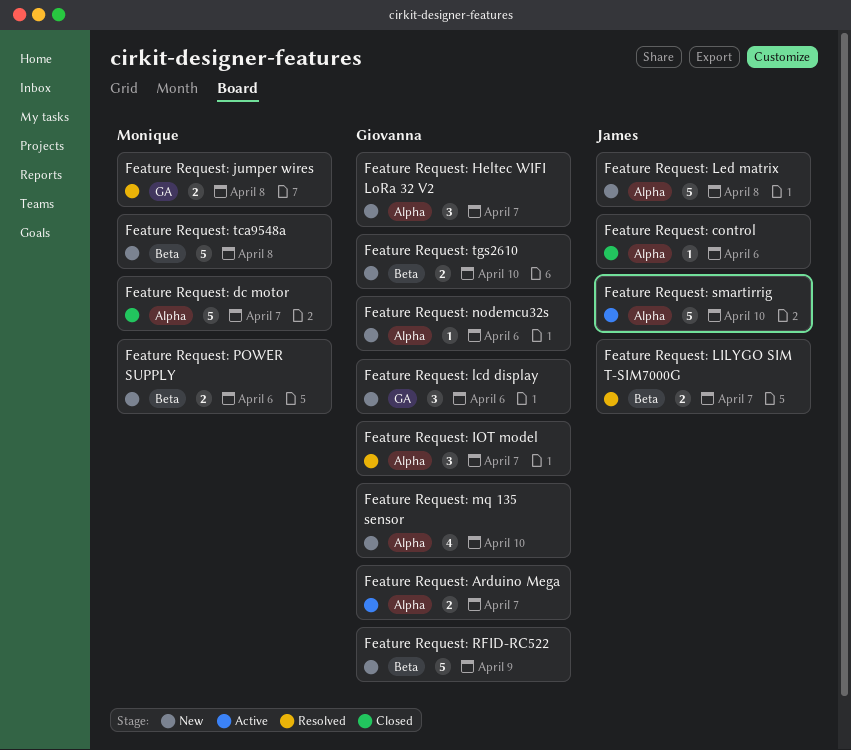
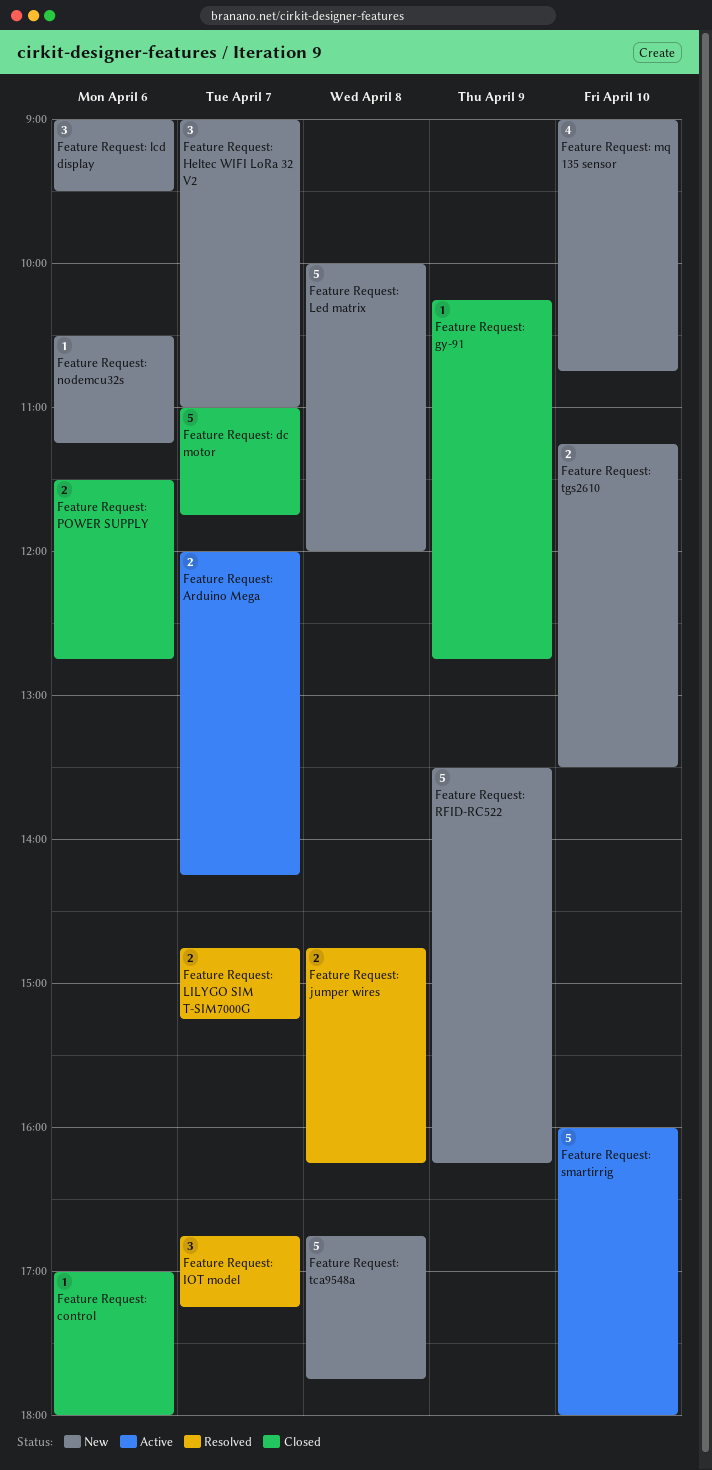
Feature Request: gy-91: none -> present
Feature Request: POWER SUPPLY, status: New -> Closed

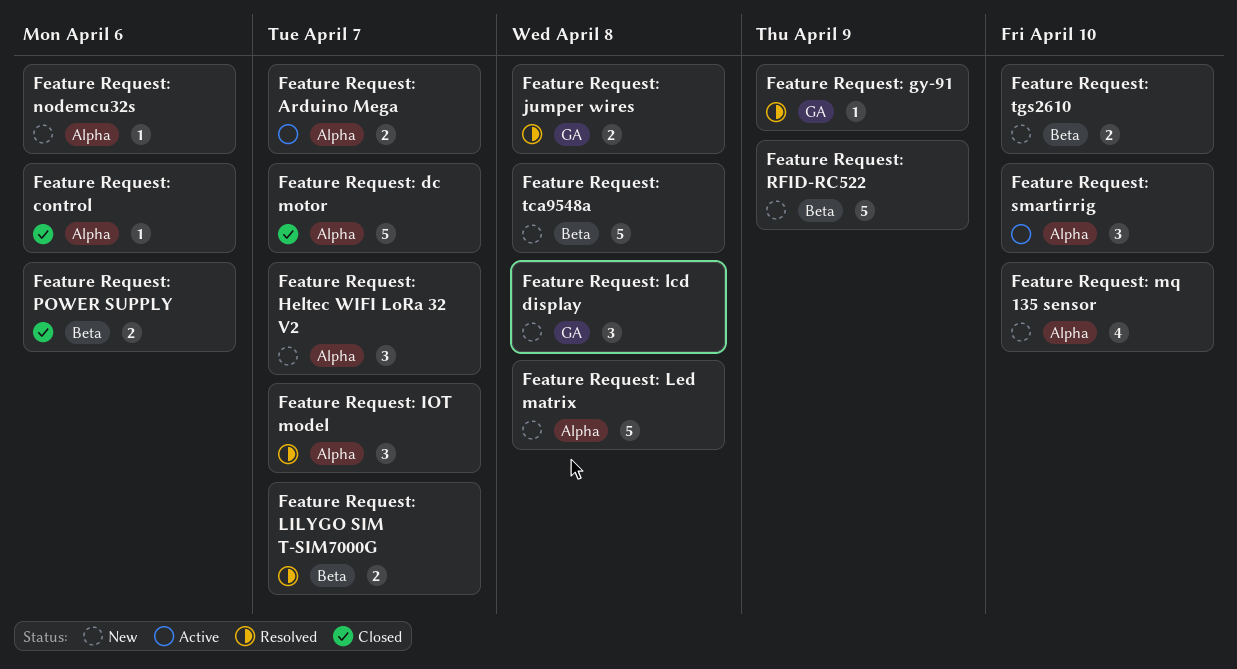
Feature Request: gy-91, status: Closed -> Resolved
Feature Request: lcd display, day: Apr 6 -> Apr 8
Feature Request: smartirrig, estimate: 5 -> 3

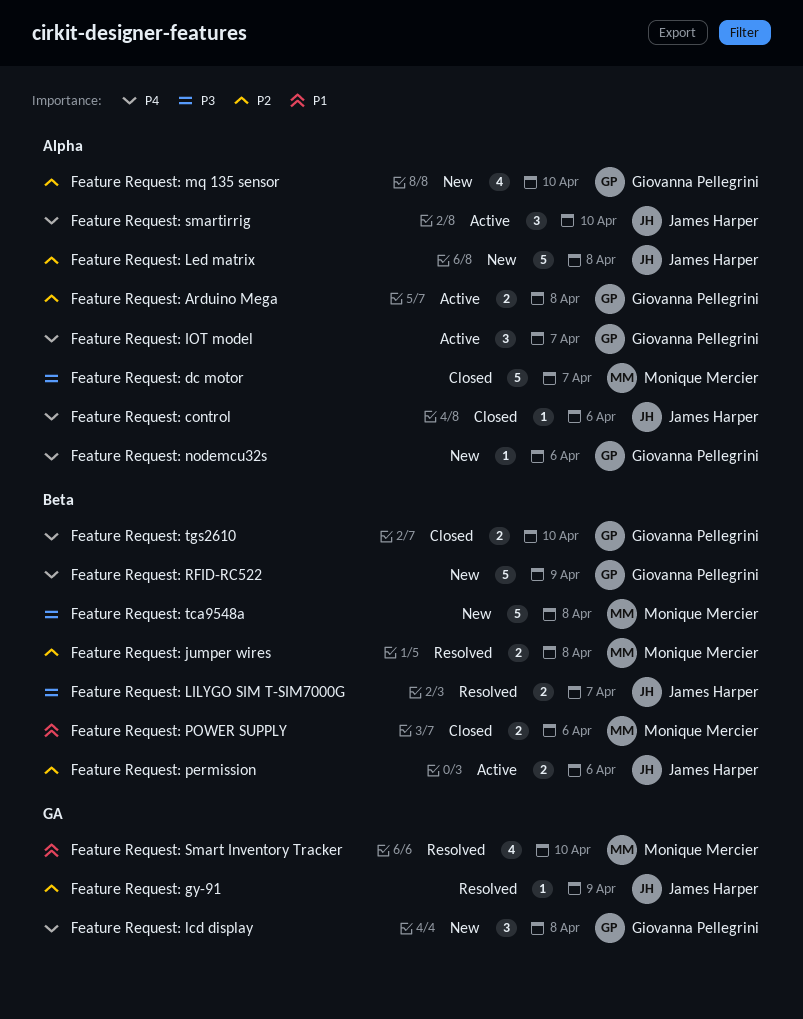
Feature Request: Arduino Mega, day: Apr 7 -> Apr 8
Feature Request: Heltec WIFI LoRa 32 V2: present -> none
Feature Request: IOT model, status: Resolved -> Active
Feature Request: jumper wires, label: GA -> Beta
Feature Request: permission: none -> present
Feature Request: Smart Inventory Tracker: none -> present
Feature Request: tgs2610, status: New -> Closed

